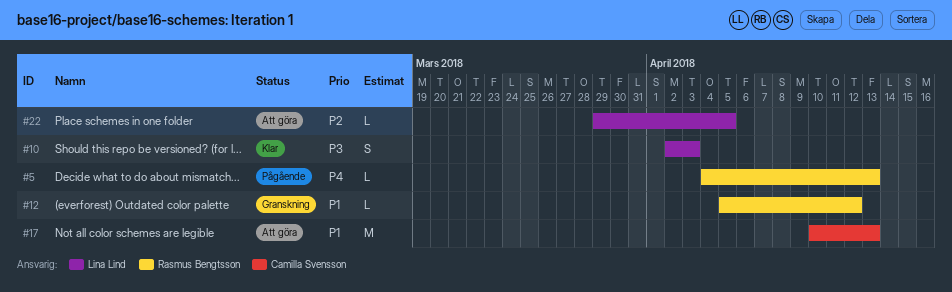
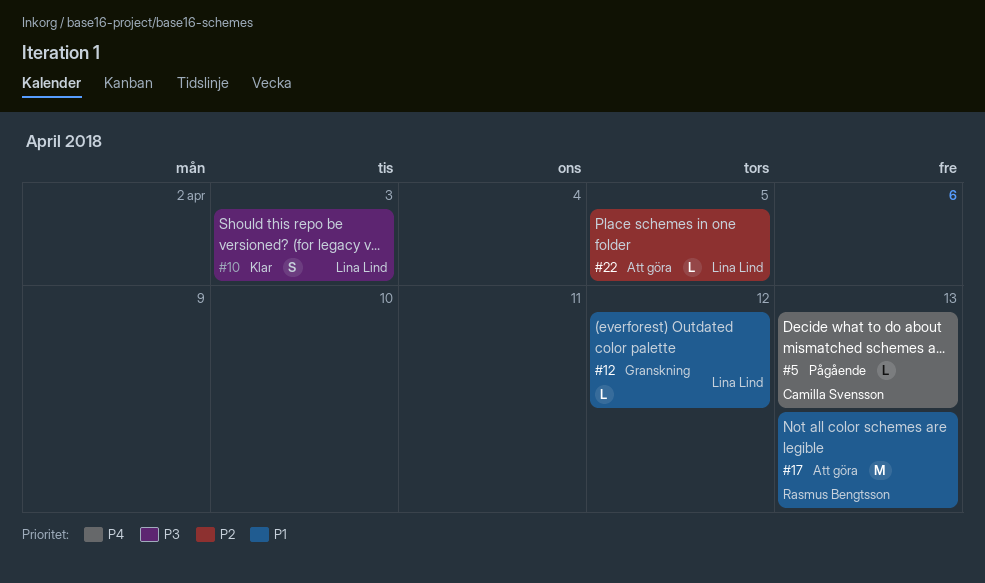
#5, owner: Rasmus Bengtsson -> Camilla Svensson
#12, owner: Rasmus Bengtsson -> Lina Lind
#17, owner: Camilla Svensson -> Rasmus Bengtsson

